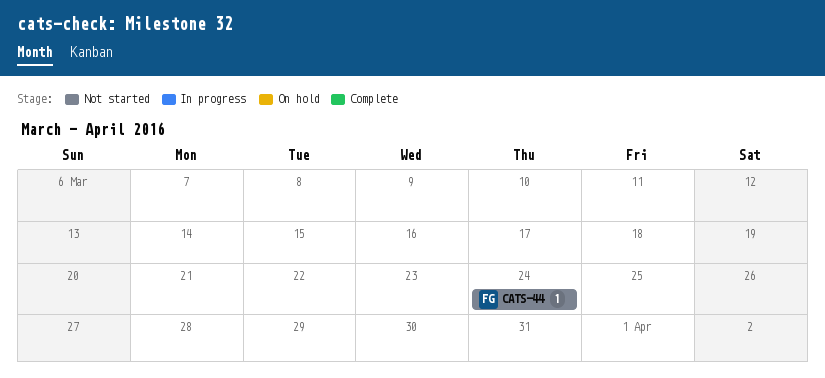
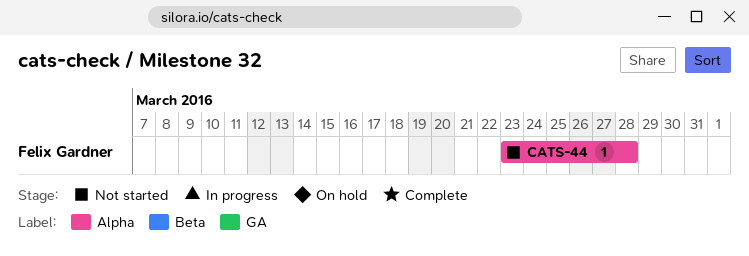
CATS-44, start: Mar 24 -> Mar 23
CATS-44, due: Mar 24 -> Mar 28

